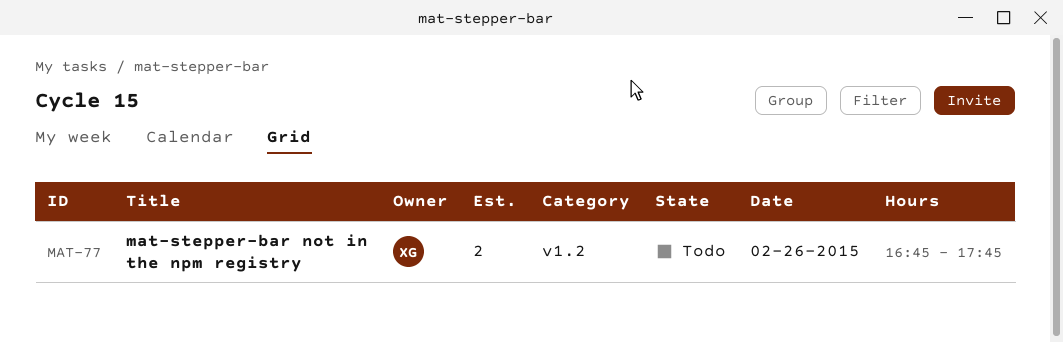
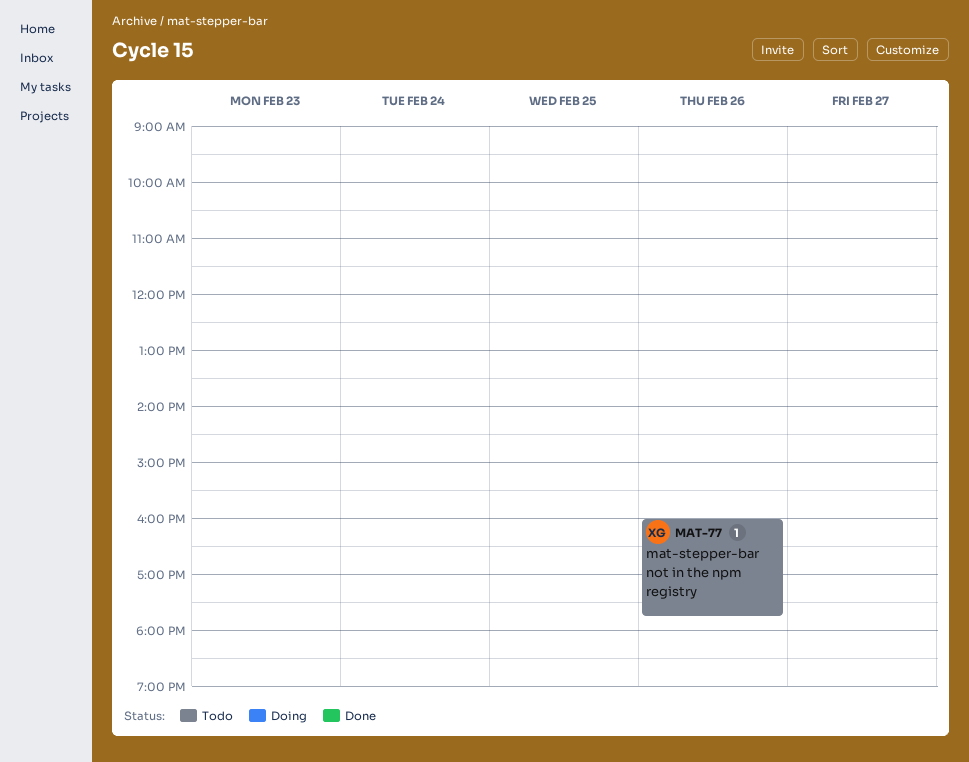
MAT-77, estimate: 2 -> 1
MAT-77, begins: 16:45 -> 16:00

